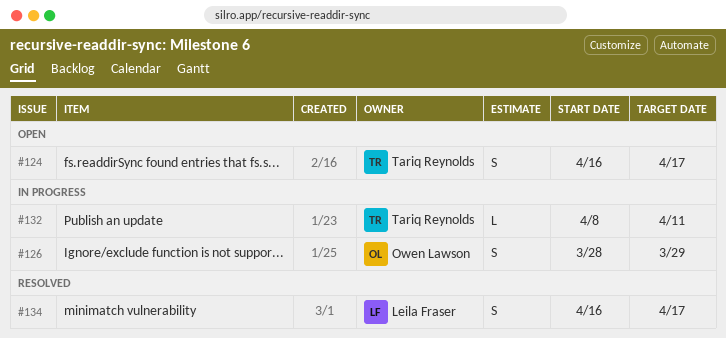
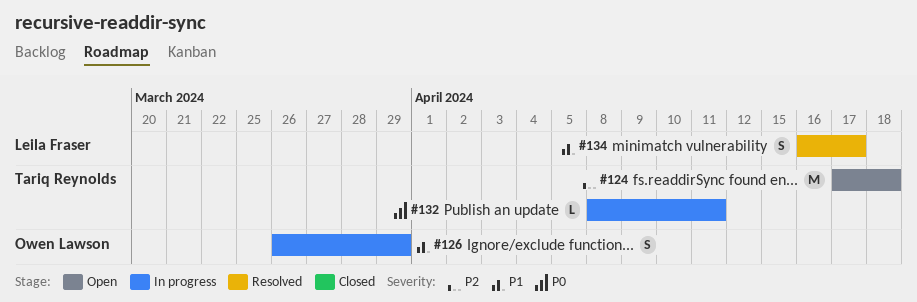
#124, estimate: S -> M
#124, start: Apr 16 -> Apr 17
#124, due: Apr 17 -> Apr 18
#126, start: Mar 28 -> Mar 26

